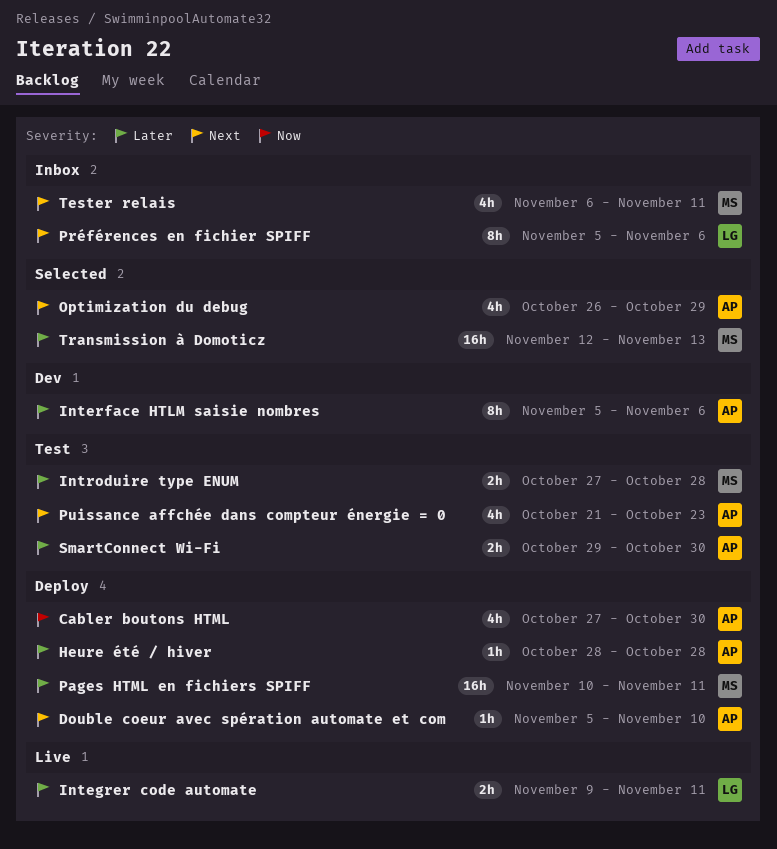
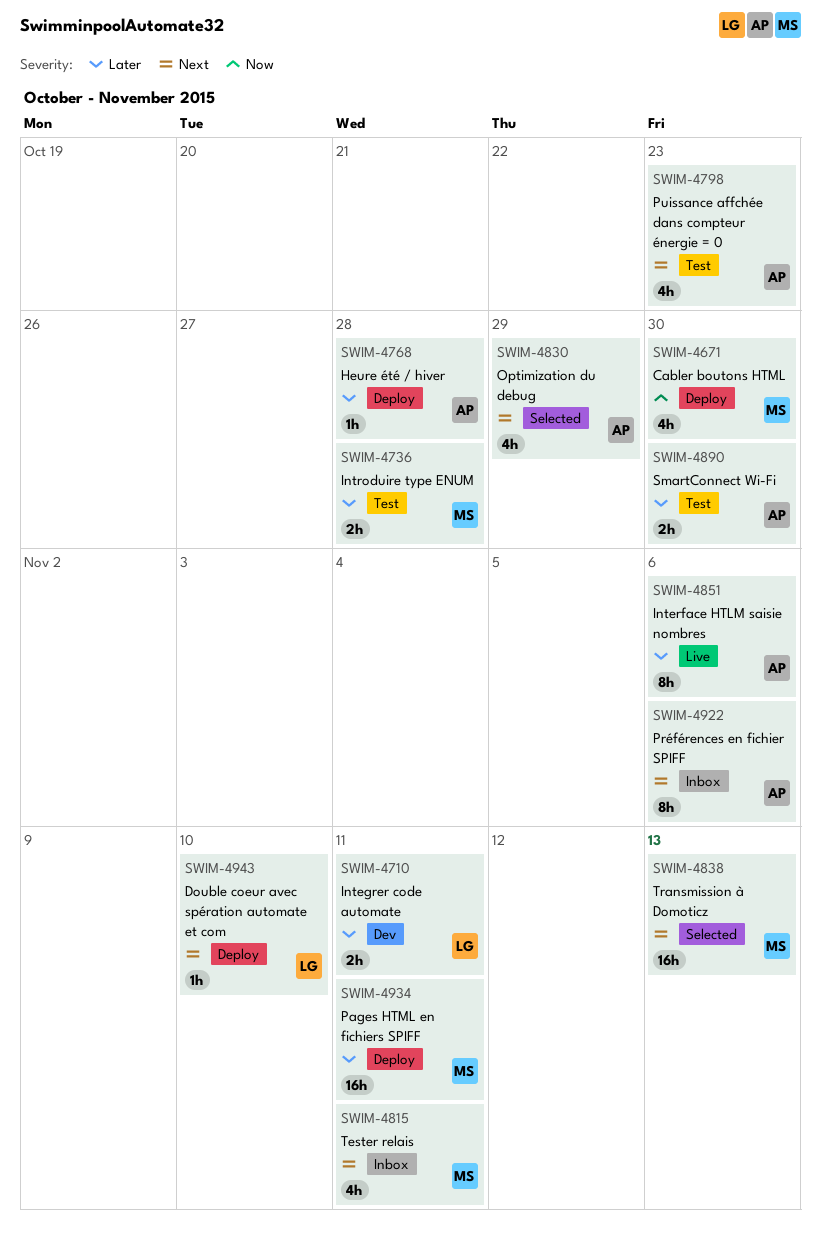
Cabler boutons HTML, owner: AP -> MS
Double coeur avec spération automate et com, owner: AP -> LG
Integrer code automate, status: Live -> Dev
Interface HTLM saisie nombres, status: Dev -> Live
Préférences en fichier SPIFF, owner: LG -> AP
Transmission à Domoticz, priority: Later -> Next

